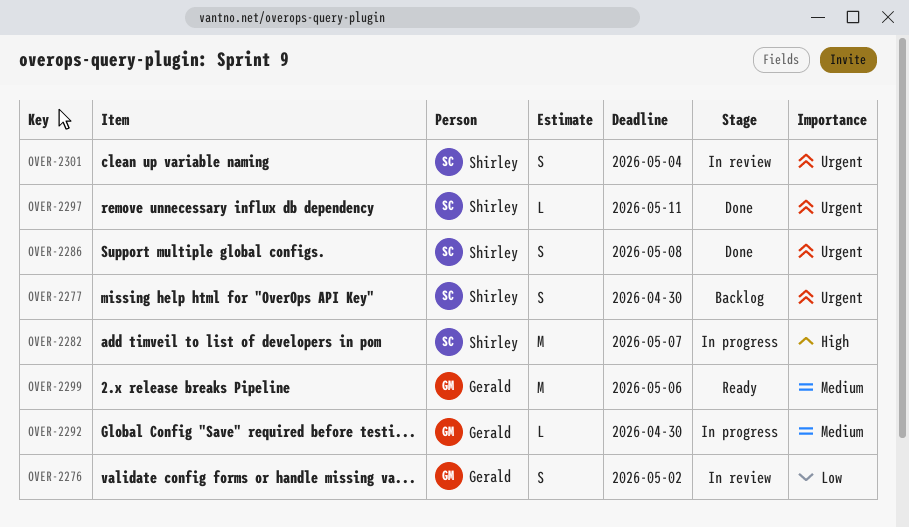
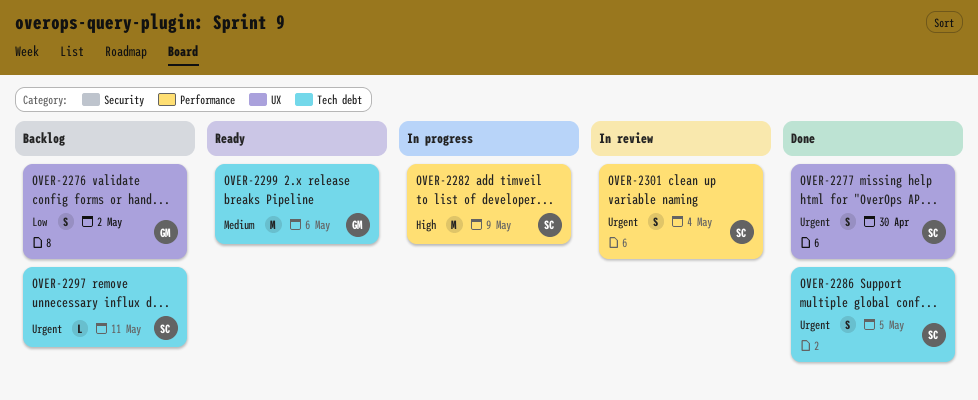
OVER-2276, status: In review -> Backlog
OVER-2277, status: Backlog -> Done
OVER-2282, due: May 7 -> May 9
OVER-2286, due: May 8 -> May 5
OVER-2292: present -> none
OVER-2297, status: Done -> Backlog

